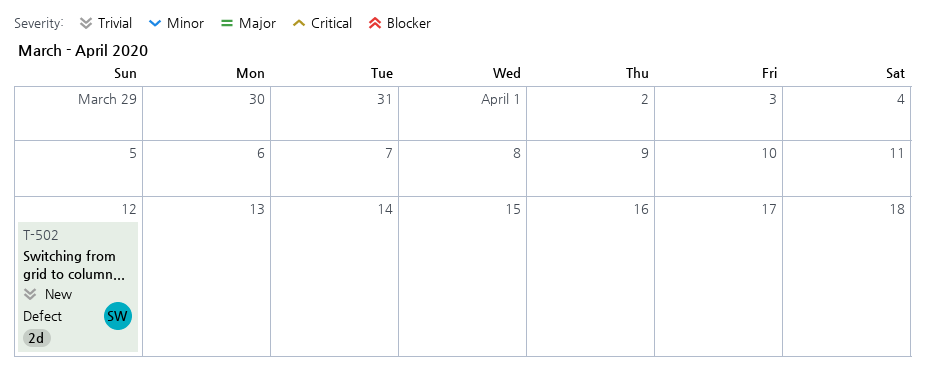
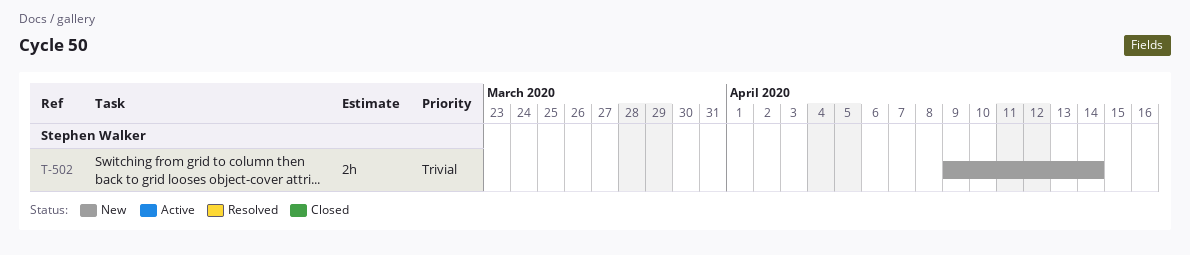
T-502, estimate: 2d -> 2h
T-502, due: Apr 12 -> Apr 14

